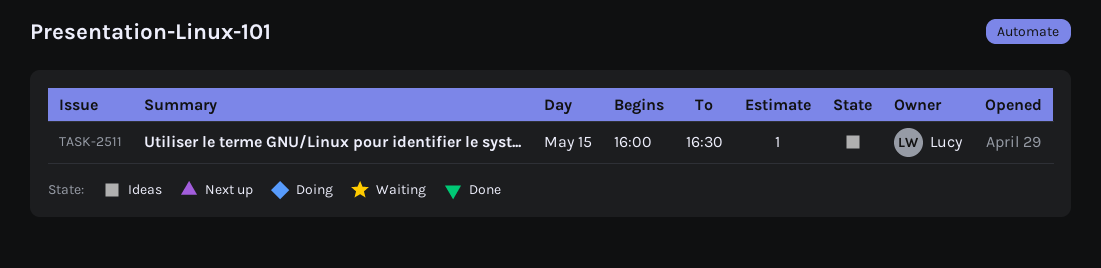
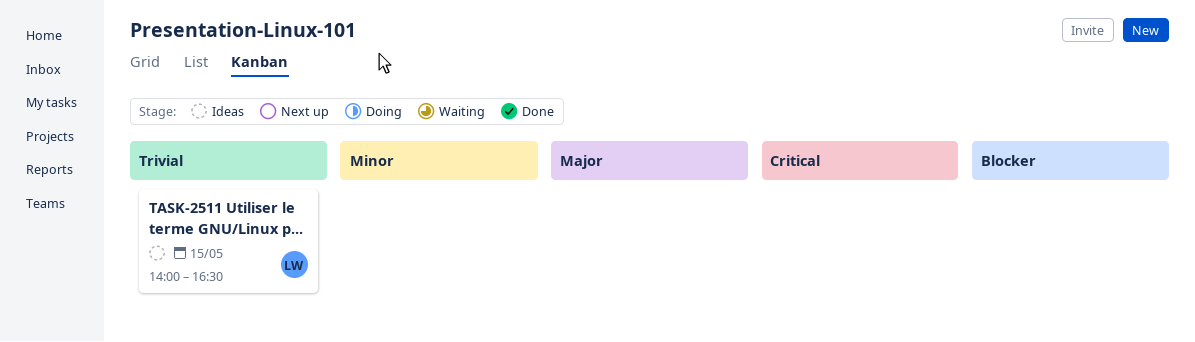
TASK-2511, begins: 16:00 -> 14:00

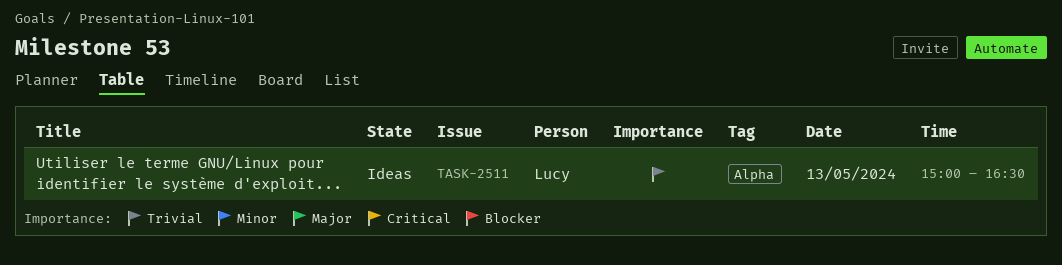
TASK-2511, day: May 15 -> May 13
TASK-2511, begins: 14:00 -> 15:00

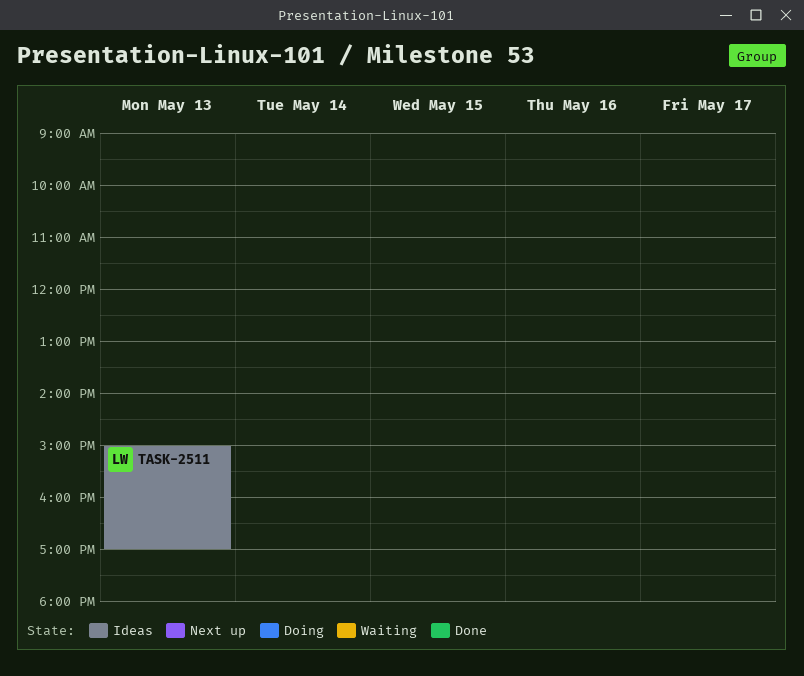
TASK-2511, ends: 16:30 -> 17:00

